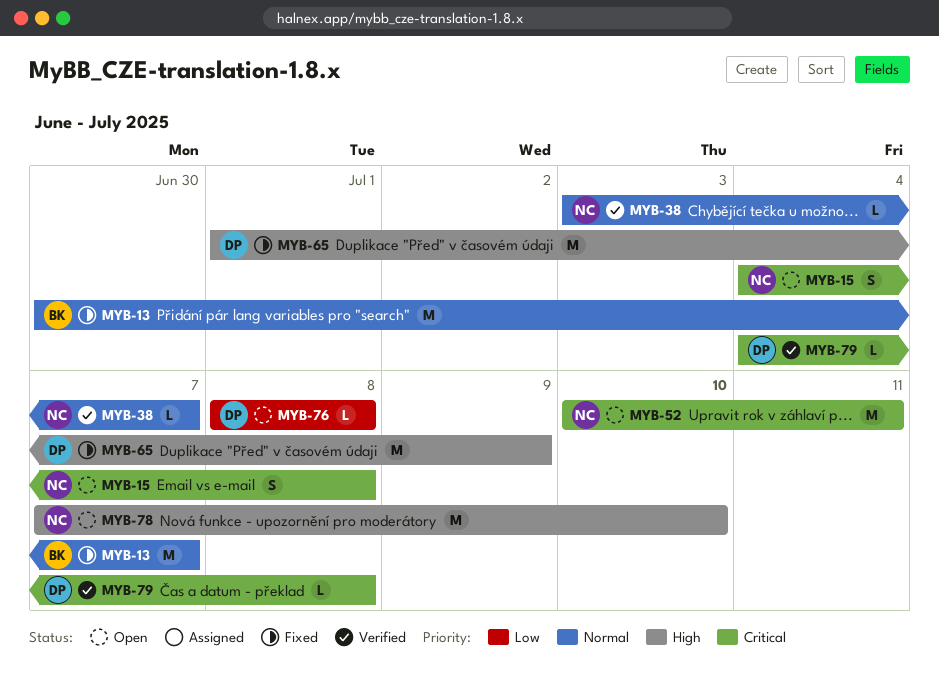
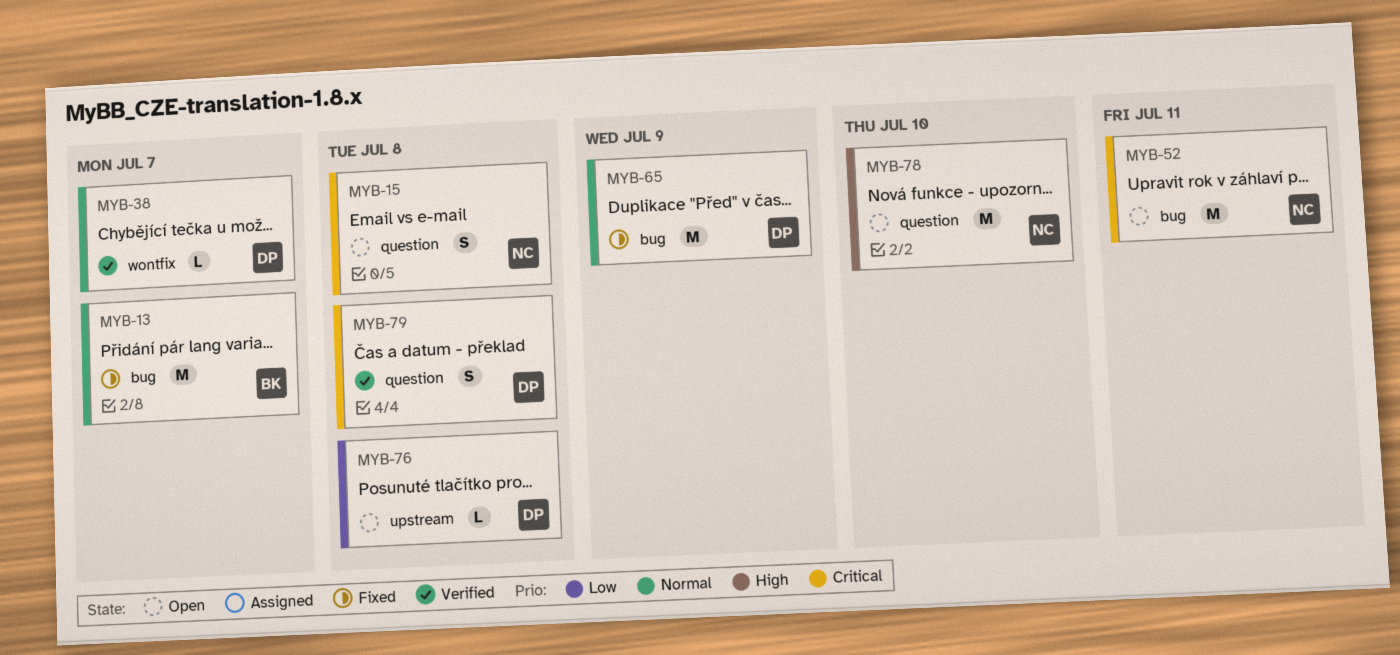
MYB-38, owner: NC -> DP
MYB-65, priority: High -> Normal
MYB-79, estimate: L -> S

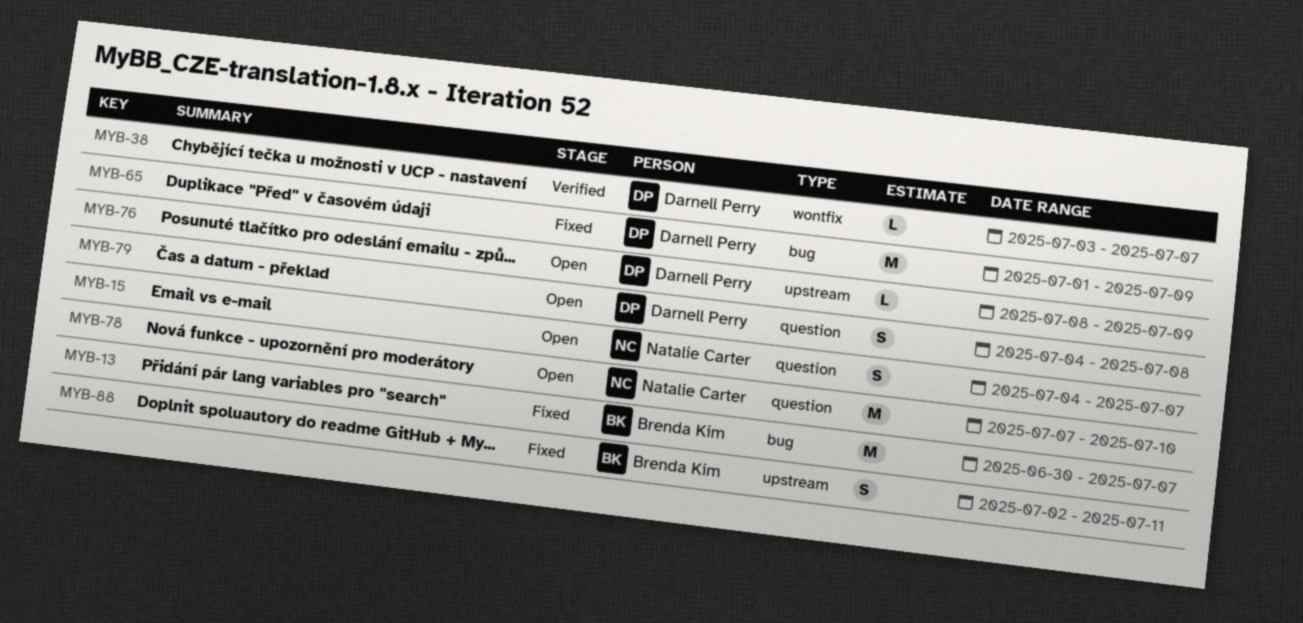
MYB-15, due: Jul 8 -> Jul 7
MYB-52: present -> none
MYB-76, due: Jul 8 -> Jul 9
MYB-79, status: Verified -> Open
MYB-88: none -> present

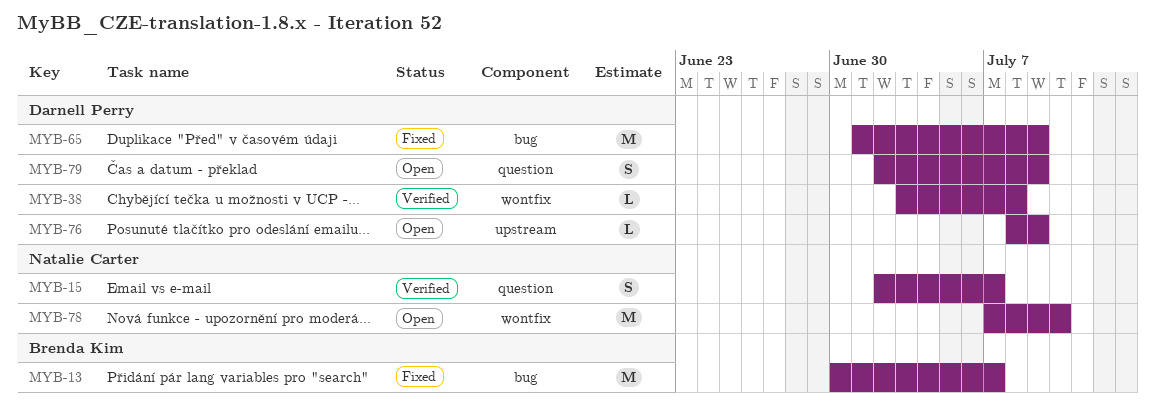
MYB-15, status: Open -> Verified
MYB-15, start: Jul 4 -> Jul 2
MYB-38, due: Jul 7 -> Jul 8
MYB-78, label: question -> wontfix
MYB-79, start: Jul 4 -> Jul 2
MYB-79, due: Jul 8 -> Jul 9
MYB-88: present -> none

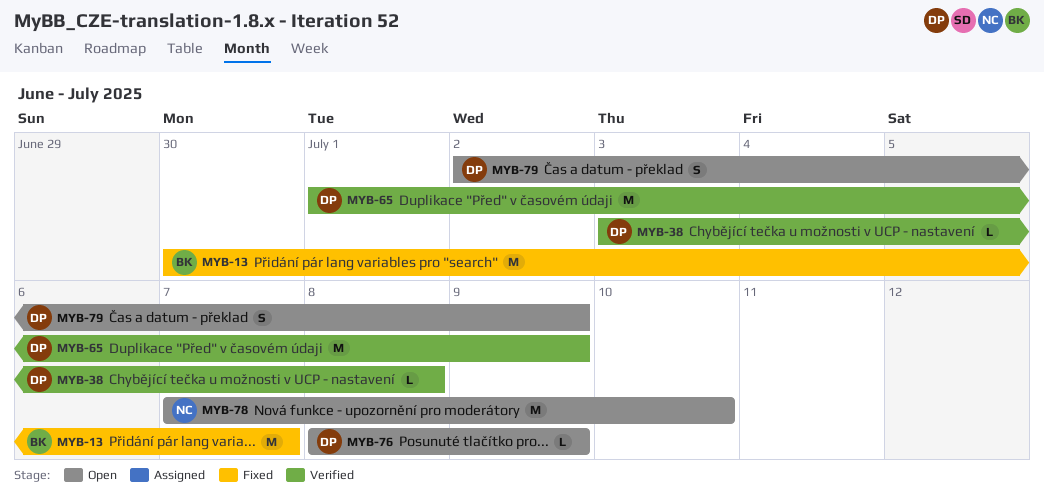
MYB-15: present -> none
MYB-65, status: Fixed -> Verified

